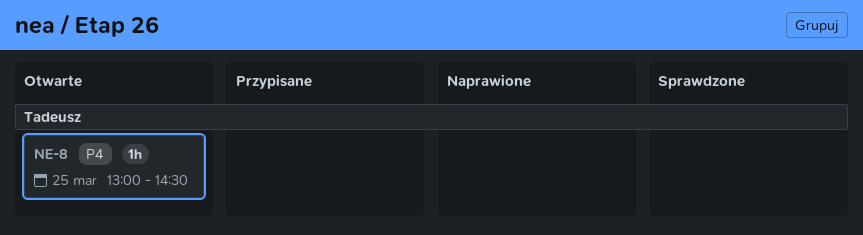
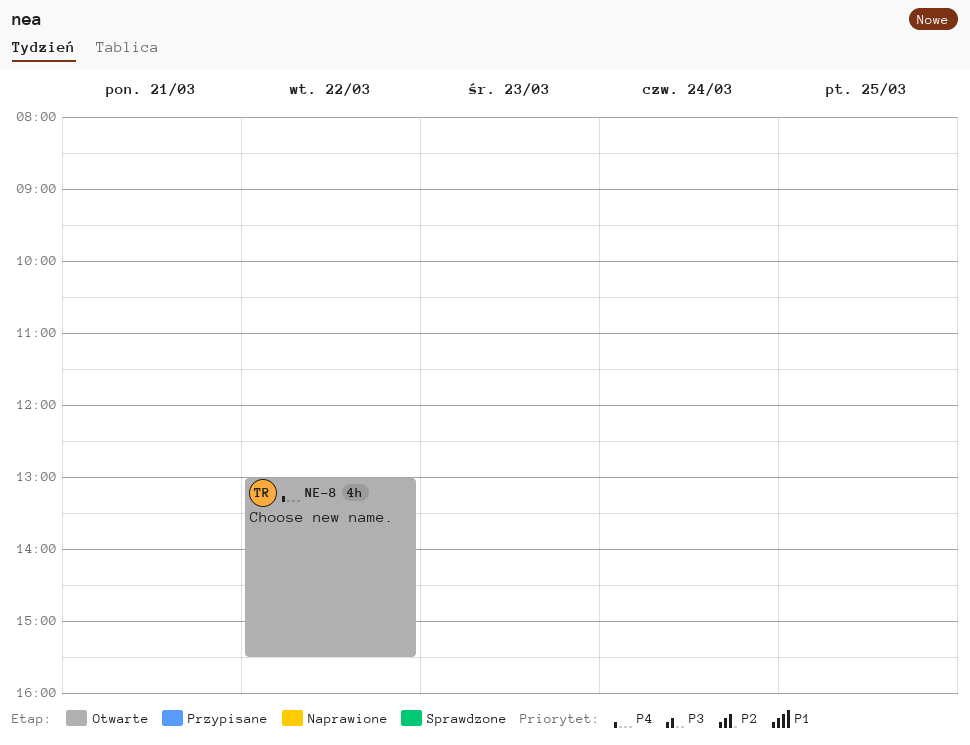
NE-8, estimate: 1h -> 4h
NE-8, day: Mar 25 -> Mar 22
NE-8, ends: 14:30 -> 15:30

